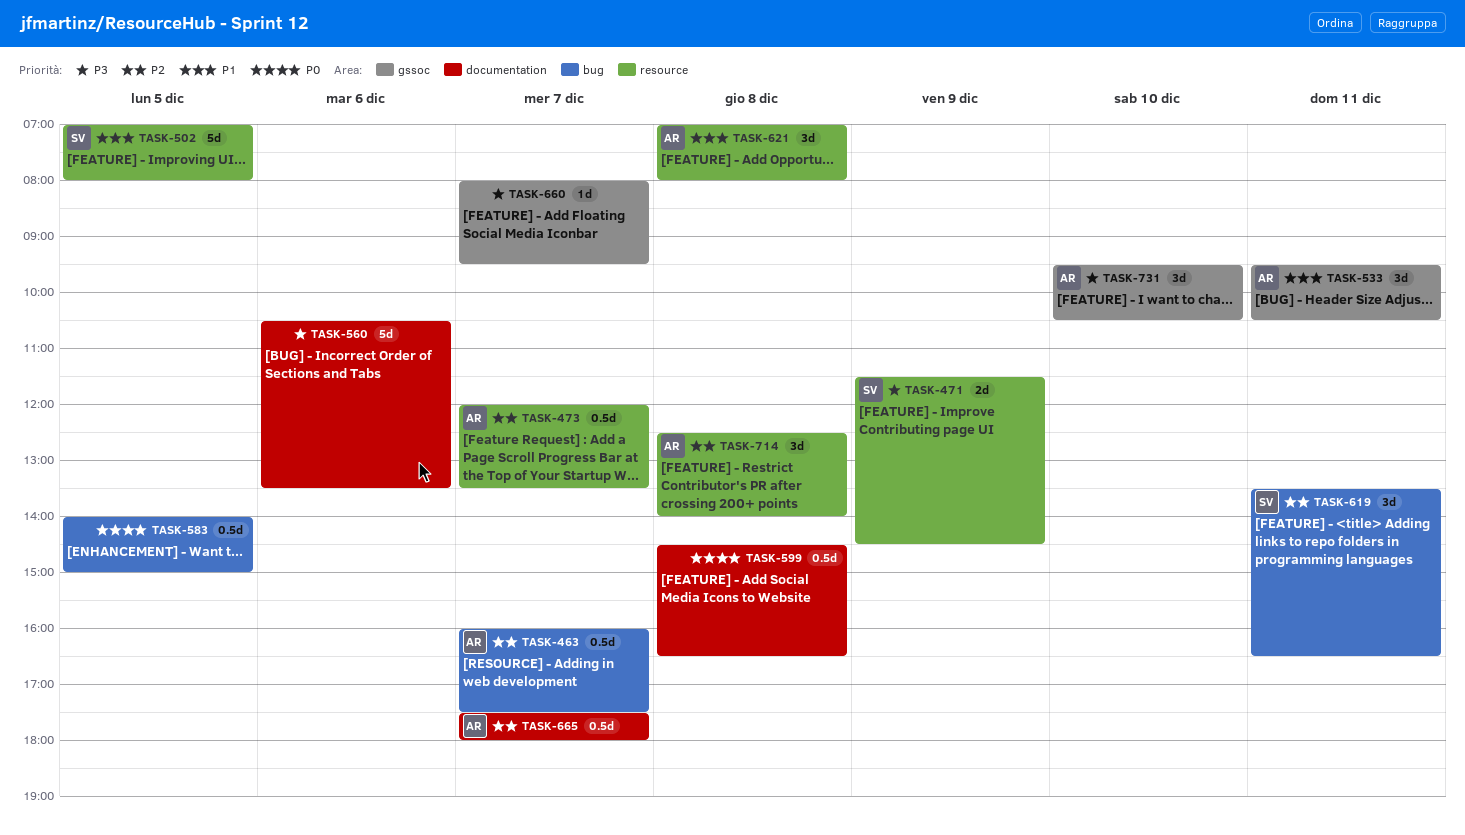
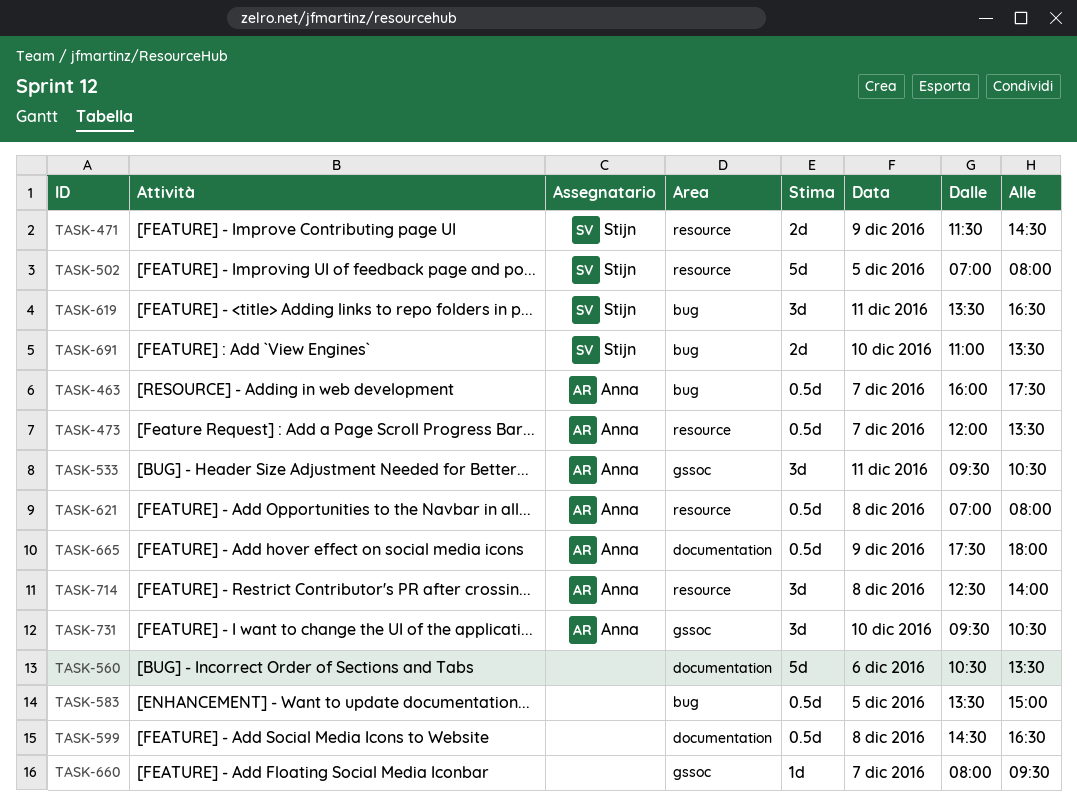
TASK-583, begins: 14:00 -> 13:30
TASK-621, estimate: 3d -> 0.5d
TASK-665, day: Dec 7 -> Dec 9
TASK-691: none -> present

